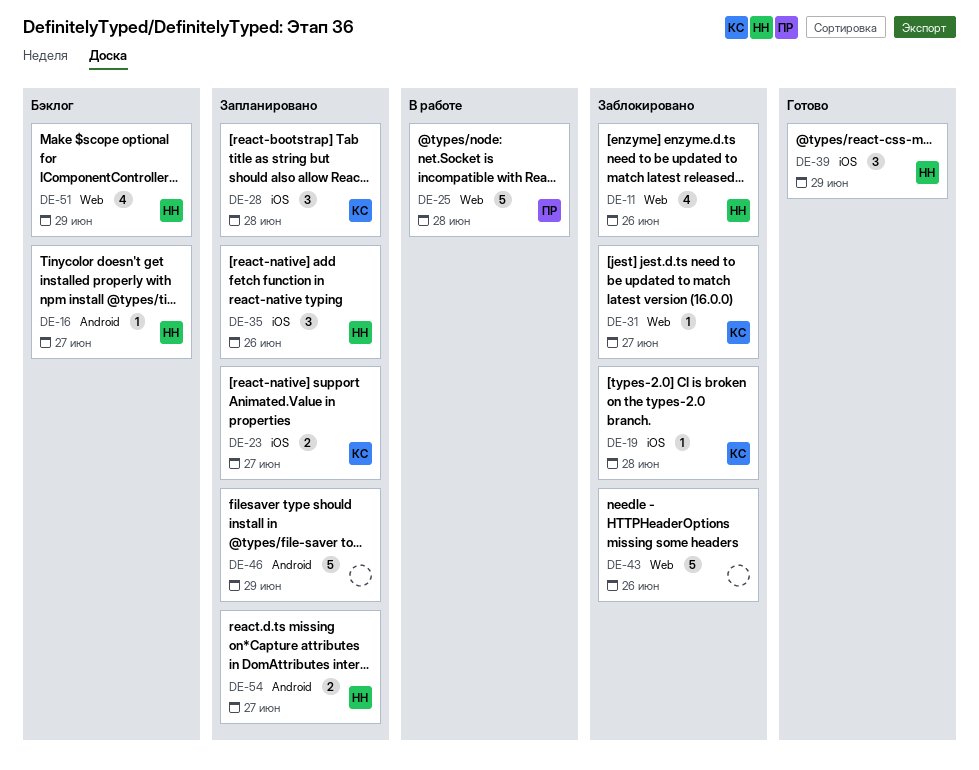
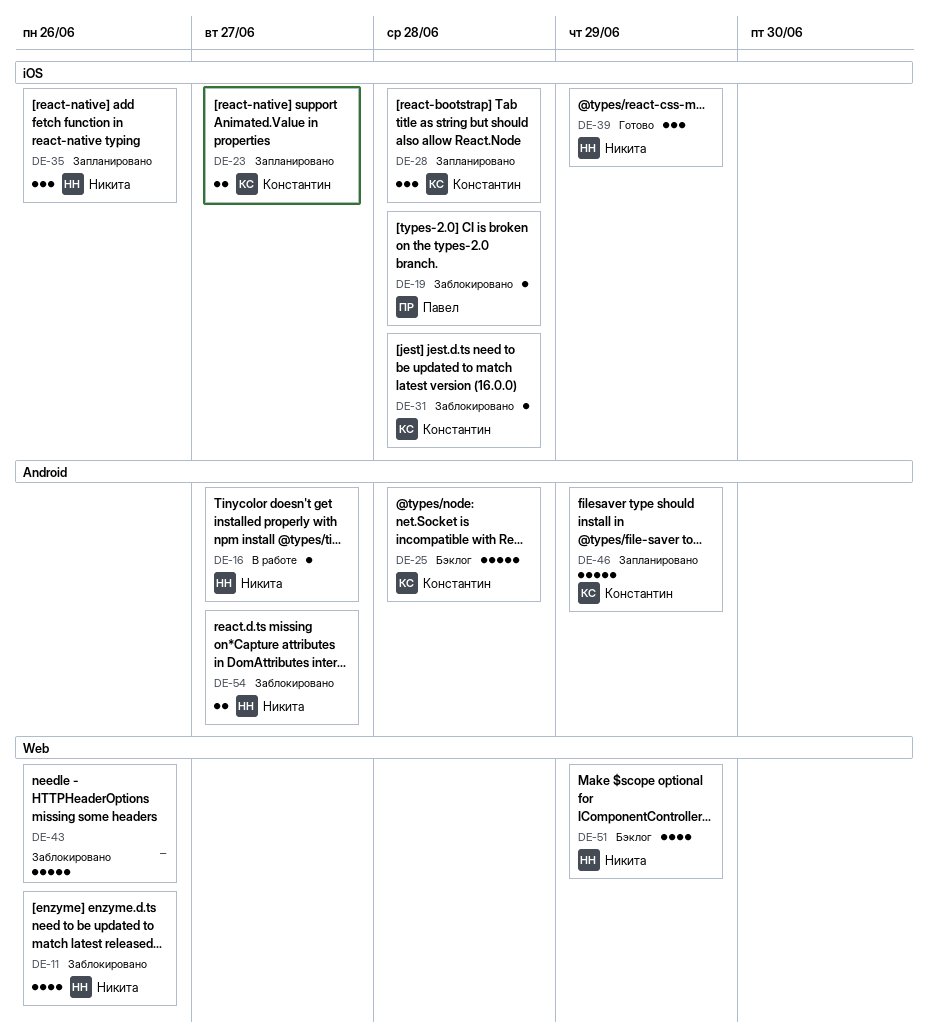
DE-16, status: Бэклог -> В работе
DE-19, owner: Константин -> Павел
DE-25, status: В работе -> Бэклог
DE-25, owner: Павел -> Константин
DE-25, label: Web -> Android
DE-31, label: Web -> iOS
DE-31, due: Jun 27 -> Jun 28
DE-46, owner: none -> Константин
DE-54, status: Запланировано -> Заблокировано

